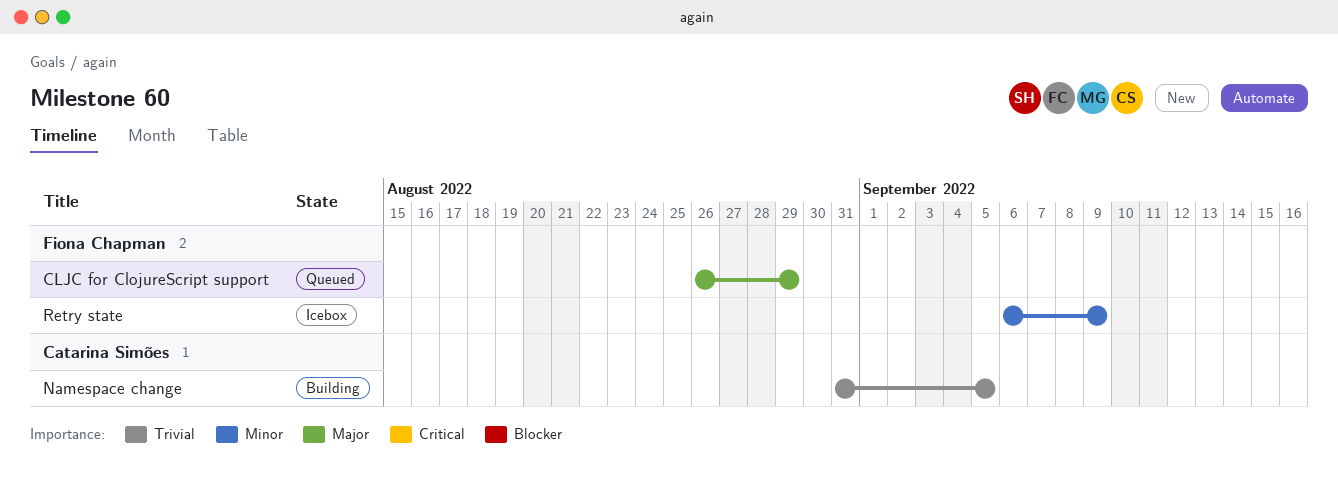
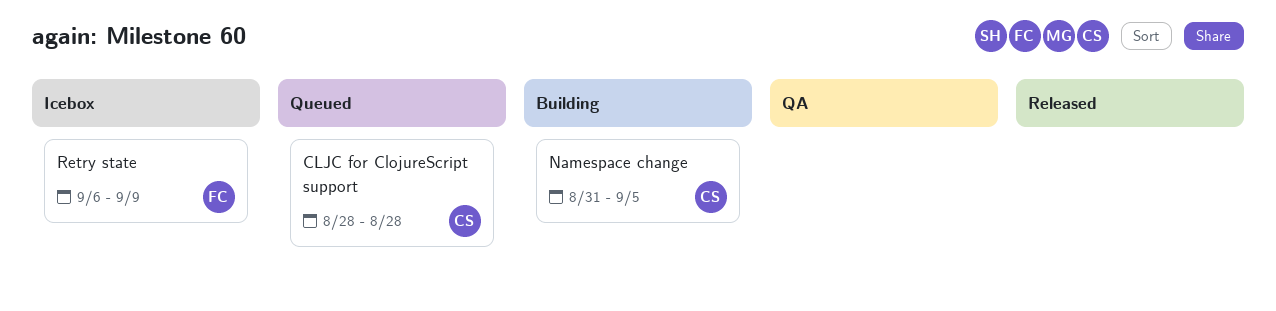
CLJC for ClojureScript support, owner: Fiona Chapman -> Catarina Simões
CLJC for ClojureScript support, start: Aug 26 -> Aug 28
CLJC for ClojureScript support, due: Aug 29 -> Aug 28

